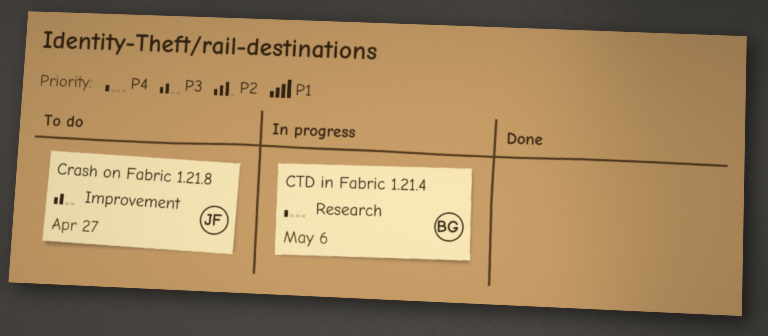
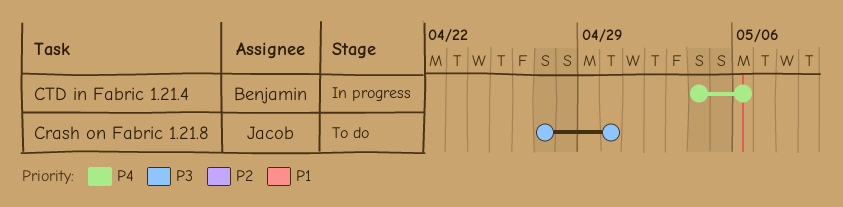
Crash on Fabric 1.21.8, due: Apr 27 -> Apr 30

